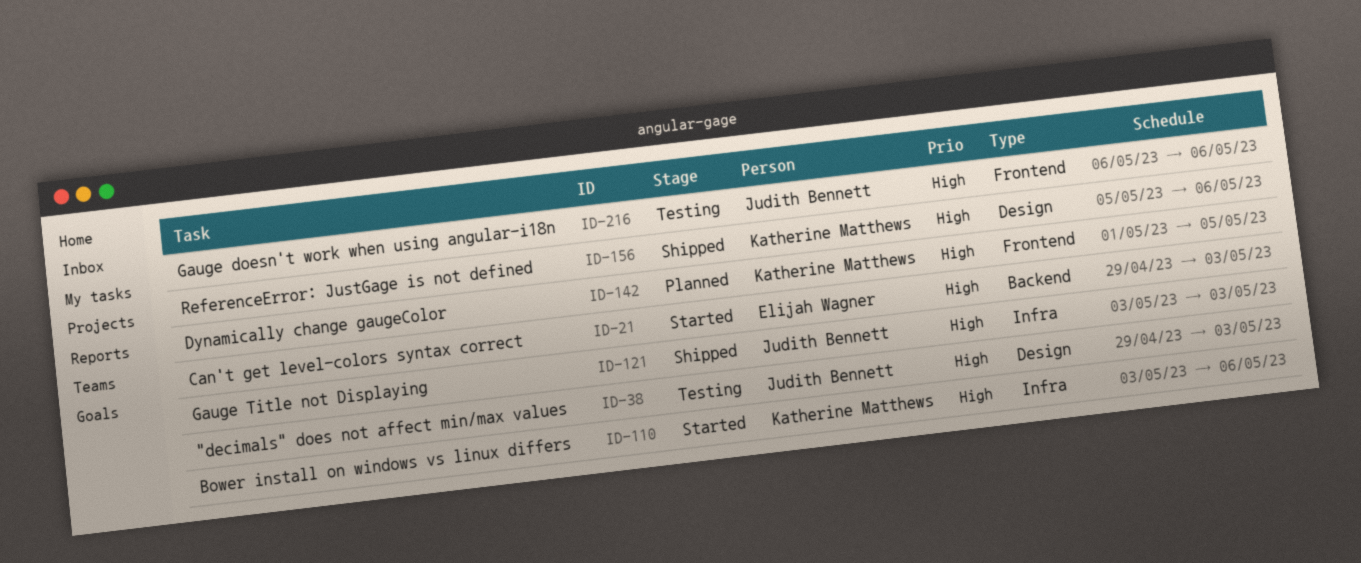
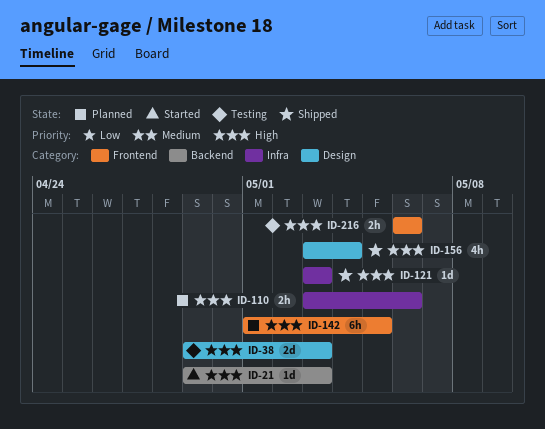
ID-110, status: Started -> Planned
ID-156, start: May 5 -> May 3
ID-156, due: May 6 -> May 4

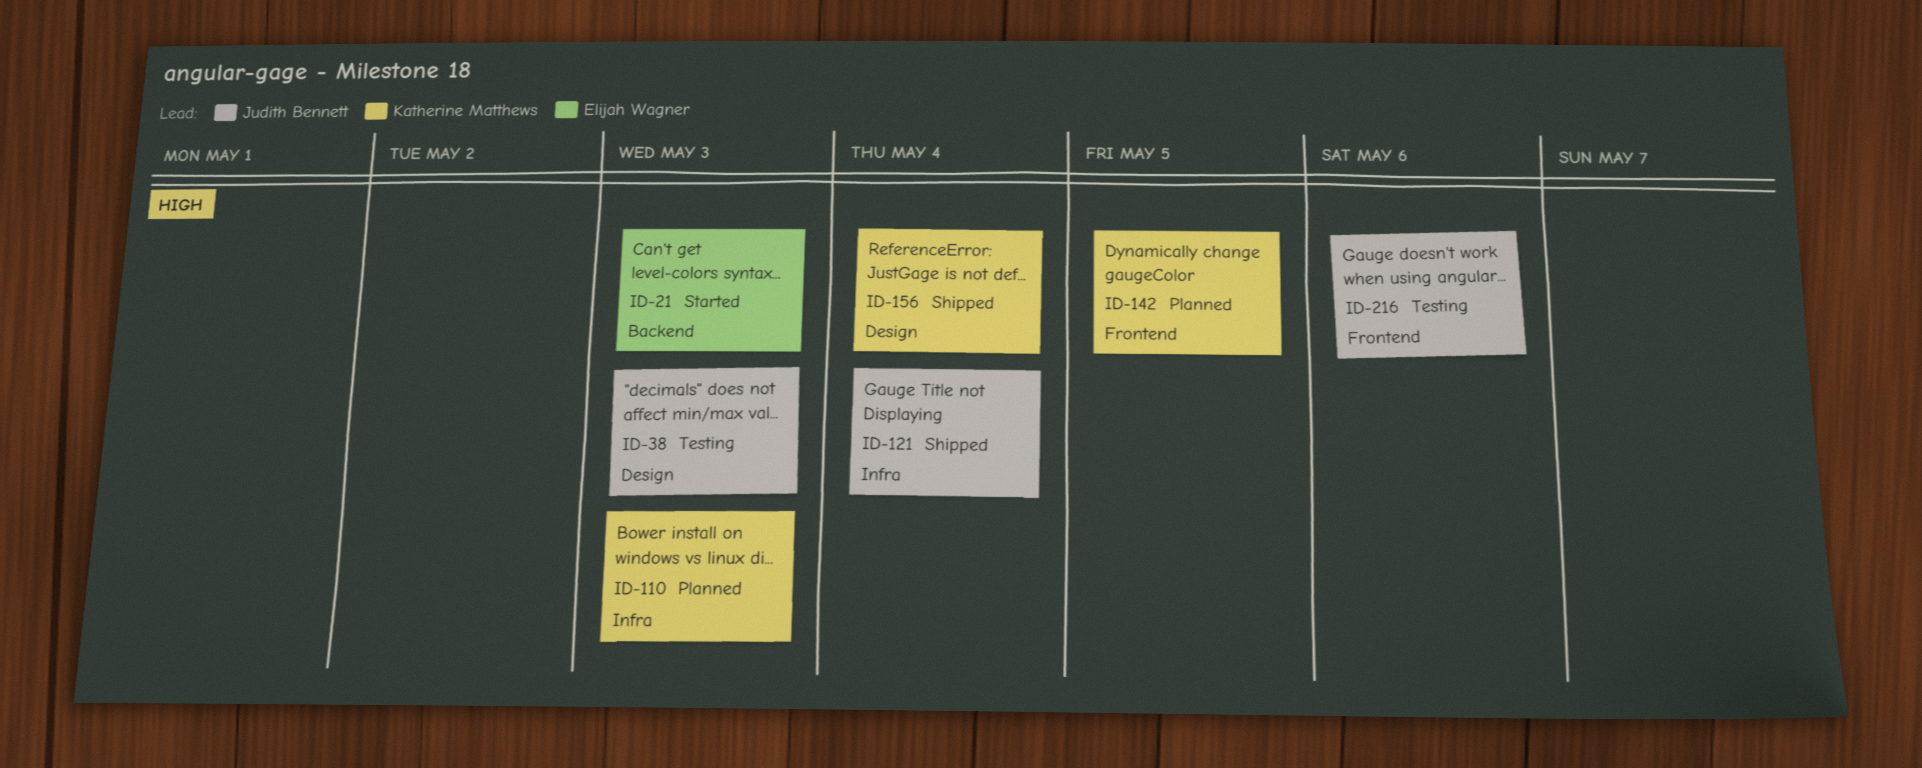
ID-110, due: May 6 -> May 3
ID-121, due: May 3 -> May 4

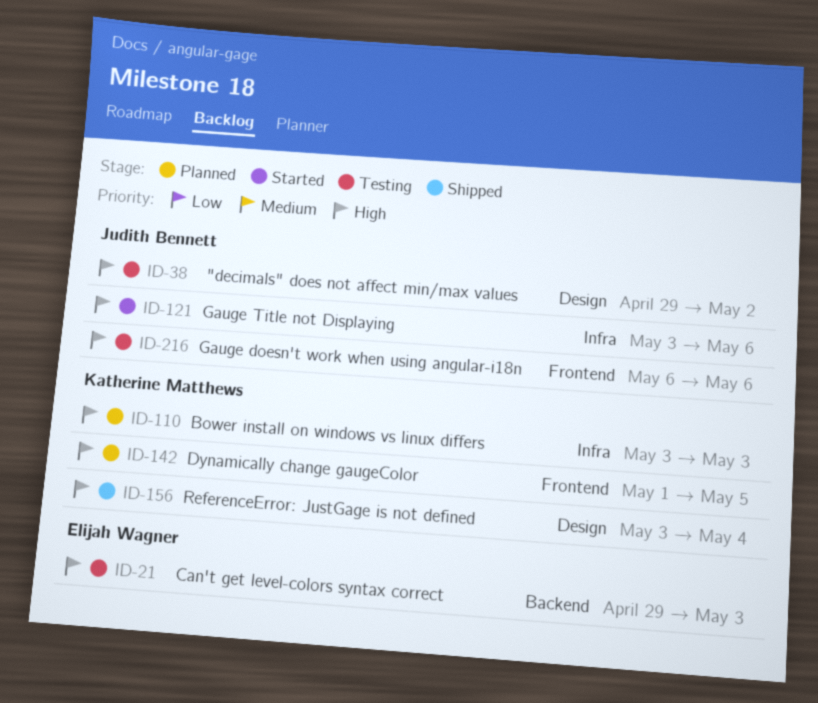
ID-21, status: Started -> Testing
ID-38, due: May 3 -> May 2
ID-121, status: Shipped -> Started
ID-121, due: May 4 -> May 6

